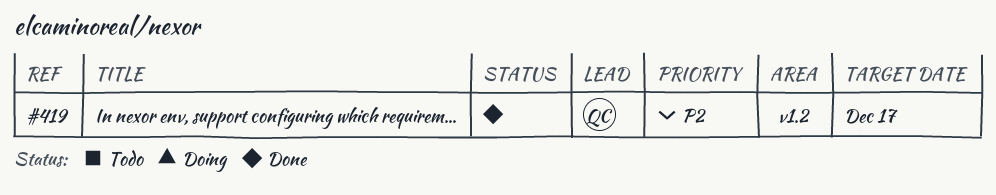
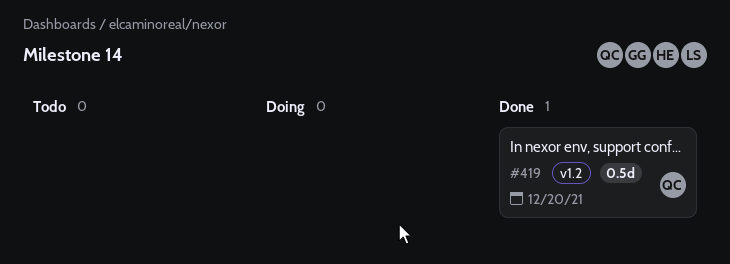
#419, due: Dec 17 -> Dec 20

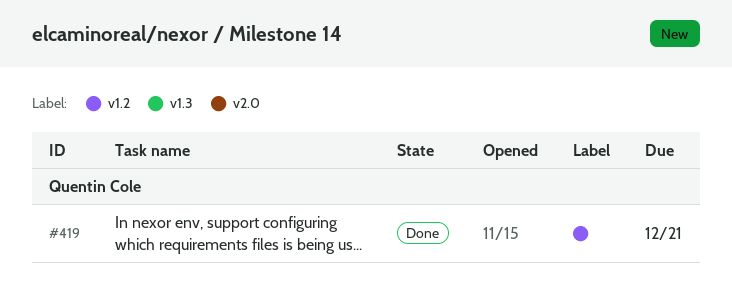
#419, due: Dec 20 -> Dec 21

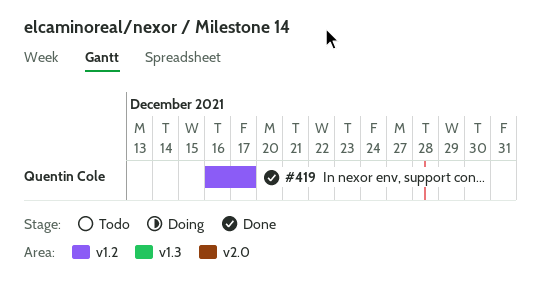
#419, due: Dec 21 -> Dec 17

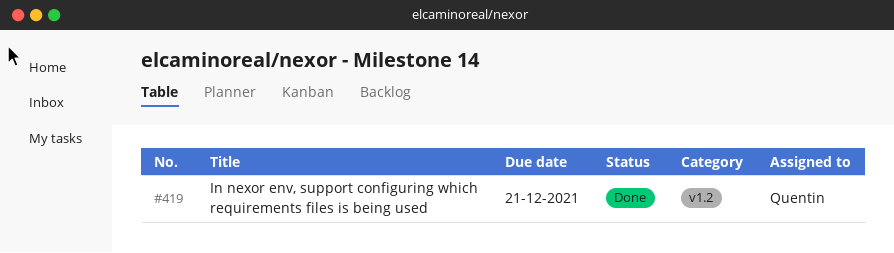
#419, due: Dec 17 -> Dec 21

